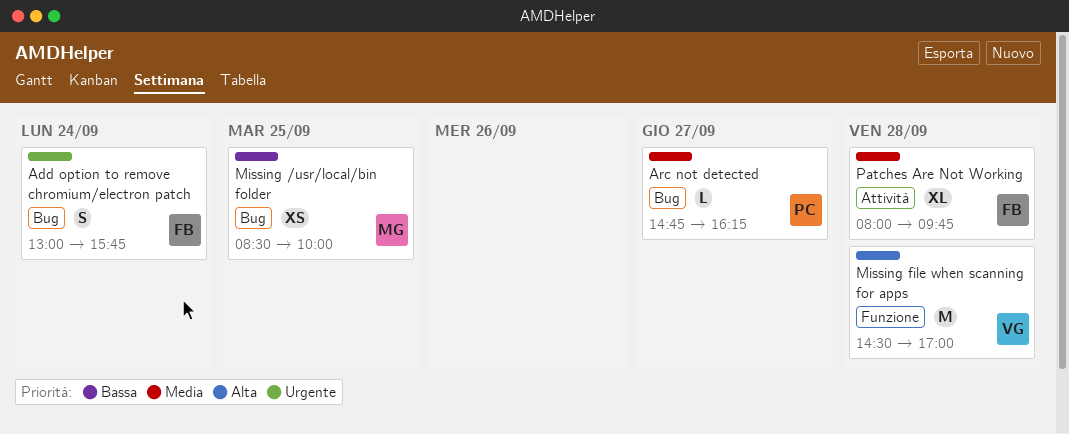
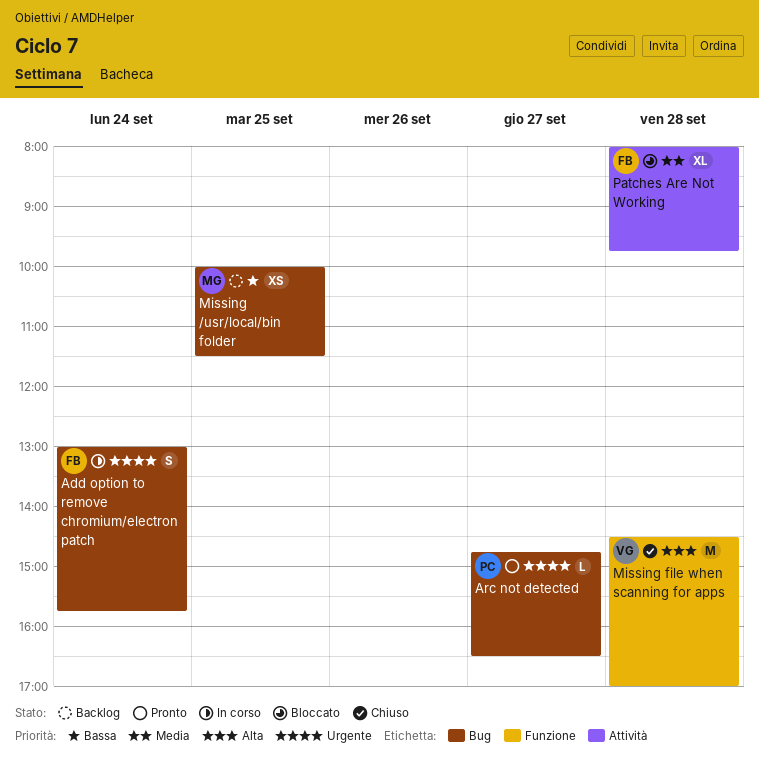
Arc not detected, priority: Media -> Urgente
Arc not detected, ends: 16:15 -> 16:30
Missing /usr/local/bin folder, begins: 08:30 -> 10:00
Missing /usr/local/bin folder, ends: 10:00 -> 11:30

